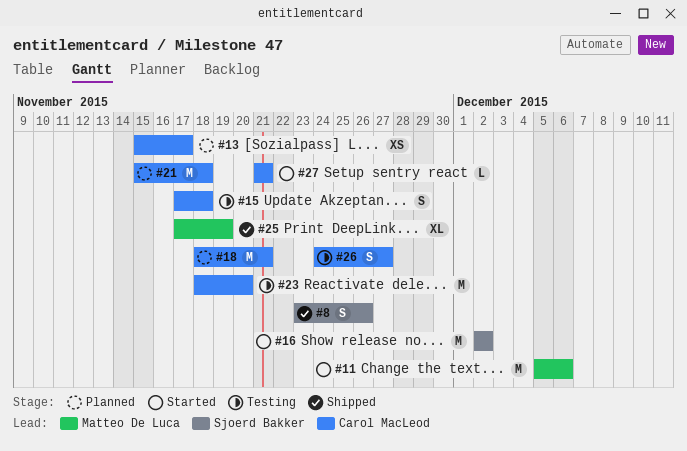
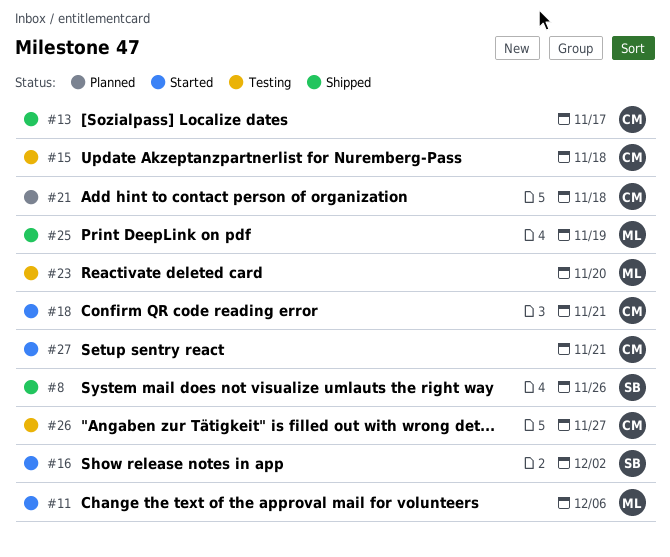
#13, status: Planned -> Shipped
#18, status: Planned -> Started
#23, owner: Carol MacLeod -> Matteo De Luca

